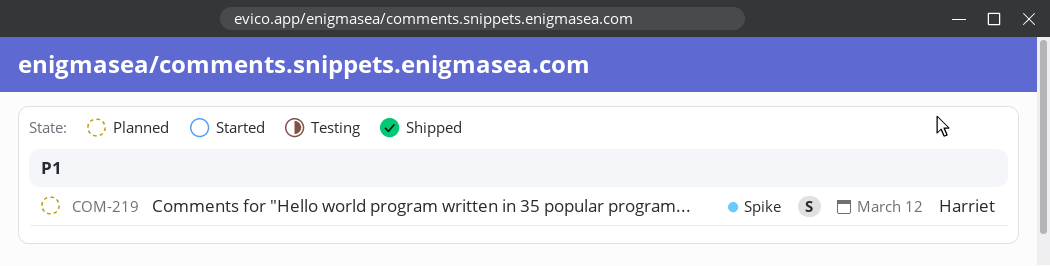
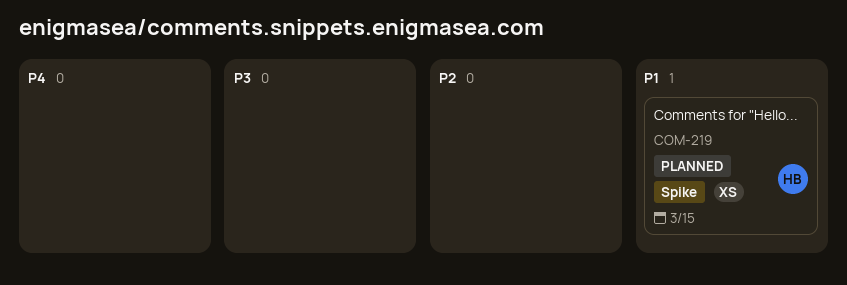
COM-219, estimate: S -> XS
COM-219, due: Mar 12 -> Mar 15

